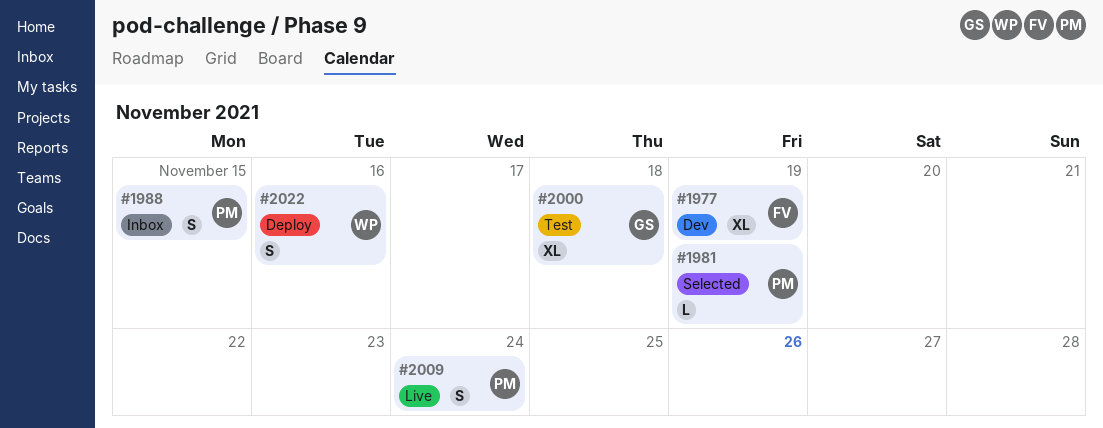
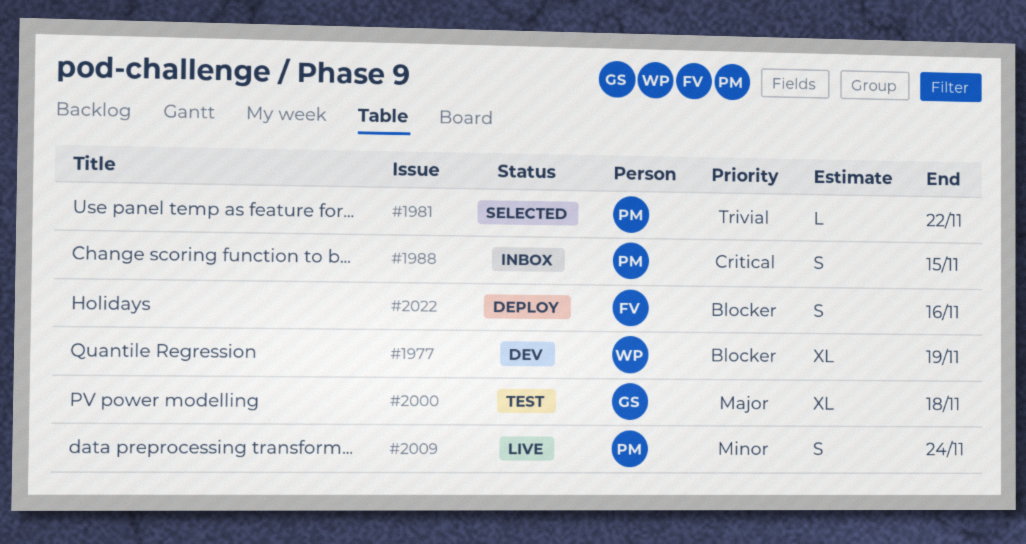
#1977, owner: FV -> WP
#1981, due: Nov 19 -> Nov 22
#2022, owner: WP -> FV

